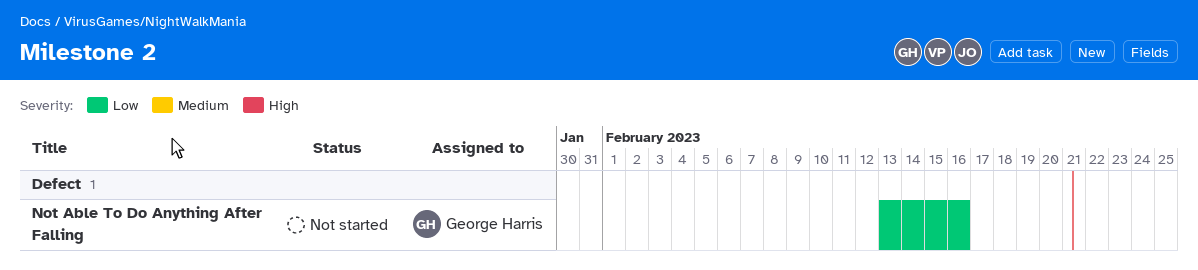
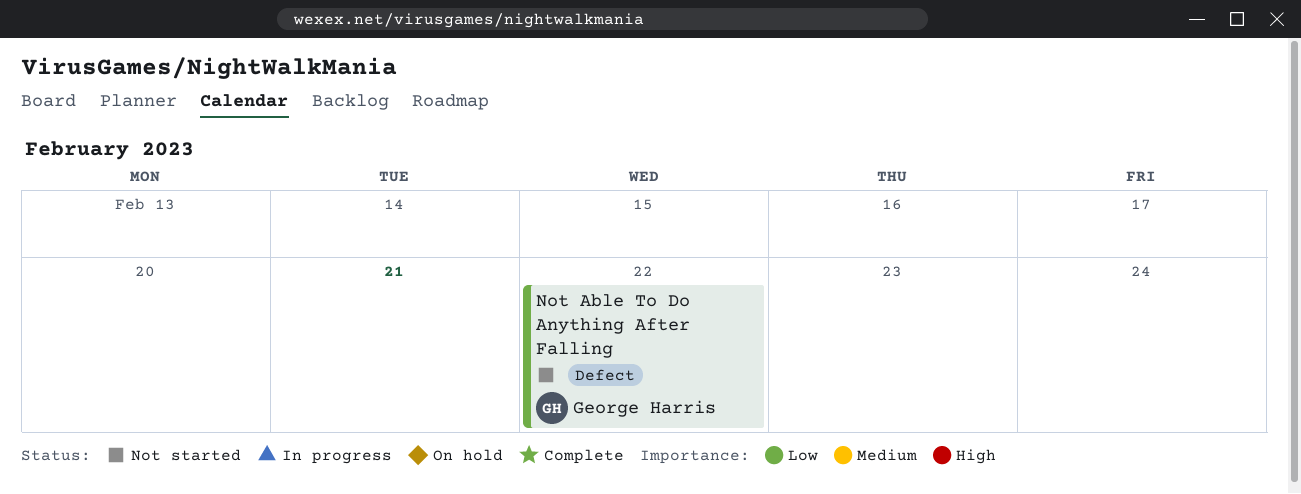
Not Able To Do Anything After Falling, due: Feb 16 -> Feb 22

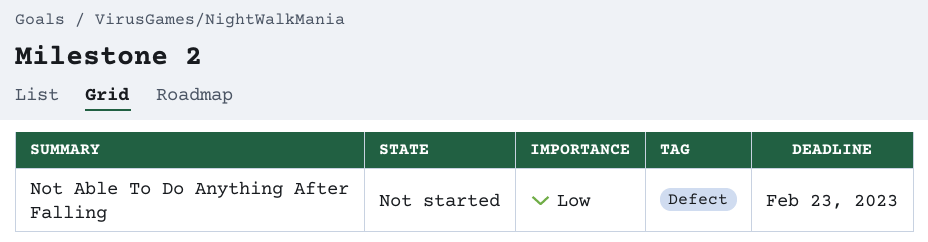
Not Able To Do Anything After Falling, due: Feb 22 -> Feb 23

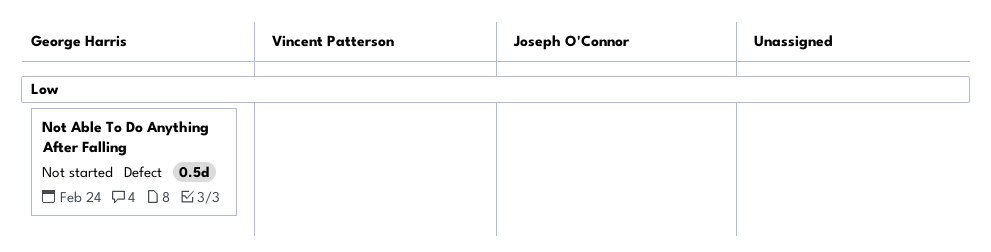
Not Able To Do Anything After Falling, due: Feb 23 -> Feb 24

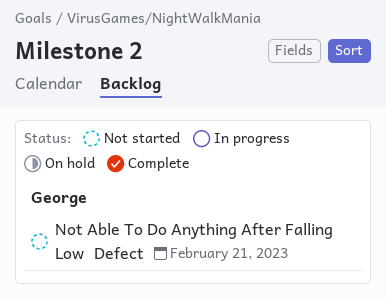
Not Able To Do Anything After Falling, due: Feb 24 -> Feb 21

